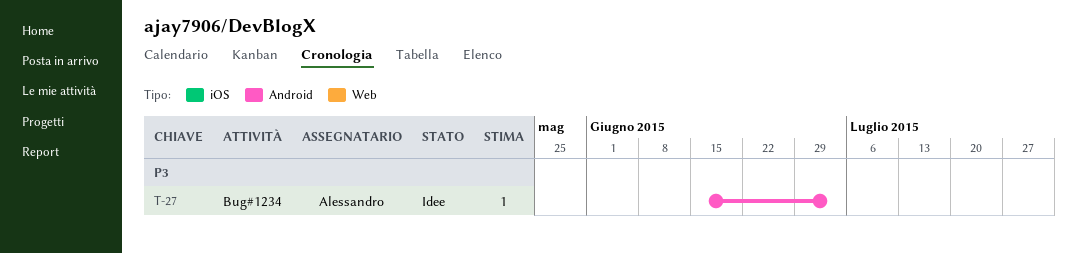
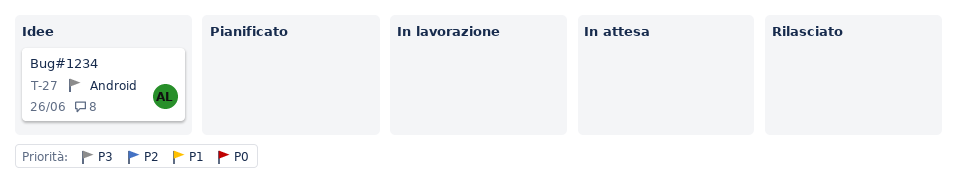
T-27, due: Jul 3 -> Jun 26

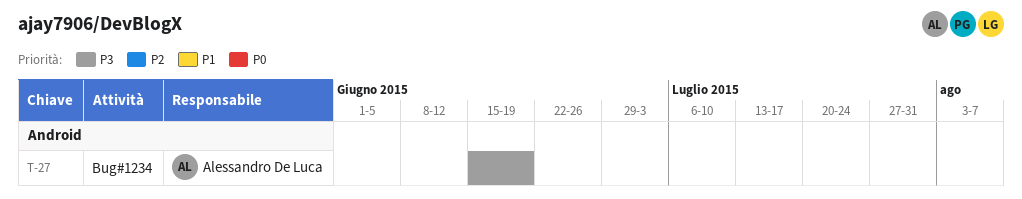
T-27, due: Jun 26 -> Jun 19

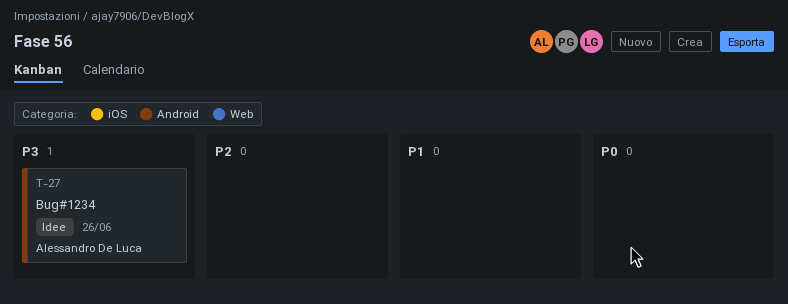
T-27, due: Jun 19 -> Jun 26

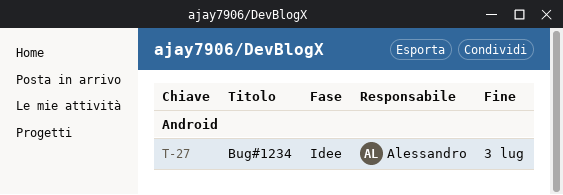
T-27, due: Jun 26 -> Jul 3

